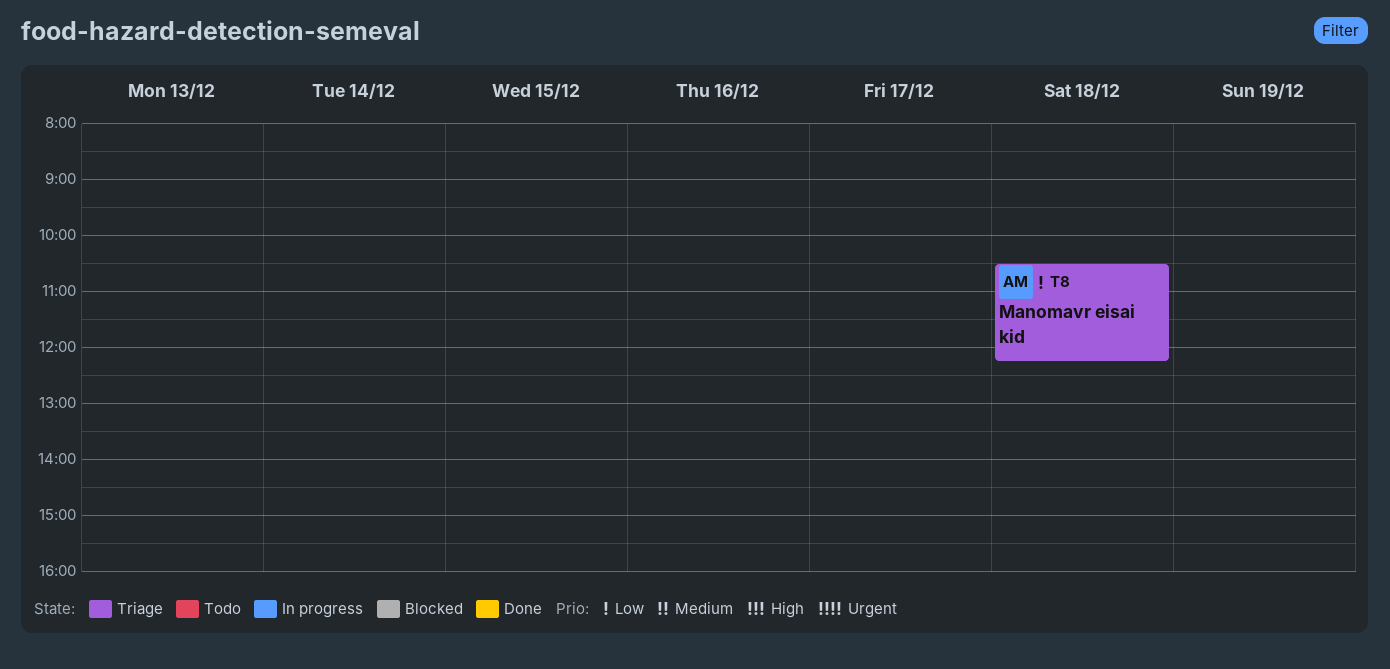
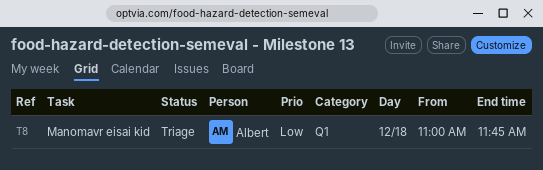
T8, begins: 10:30 -> 11:00
T8, ends: 12:15 -> 11:45

